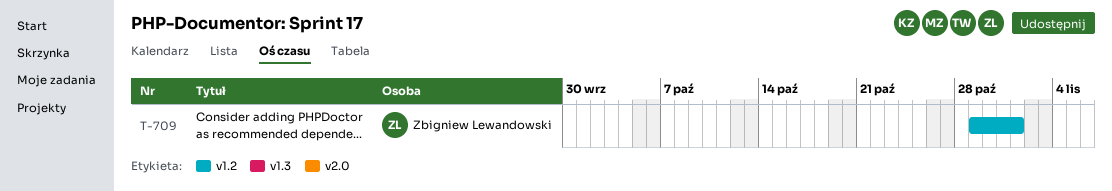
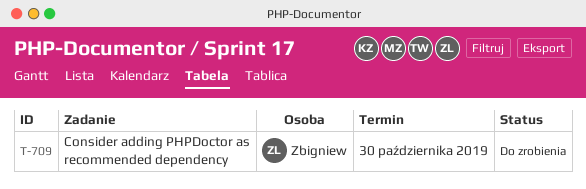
T-709, due: Nov 1 -> Oct 30

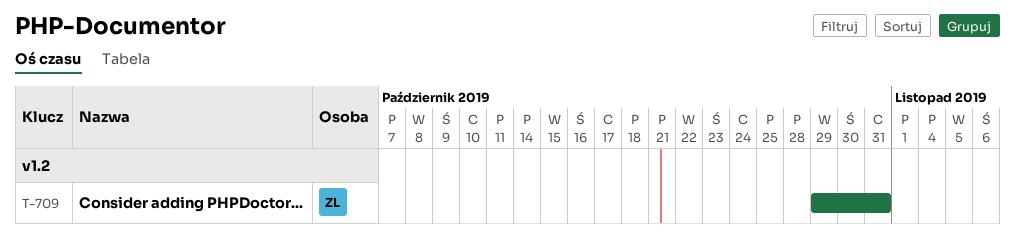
T-709, due: Oct 30 -> Oct 31

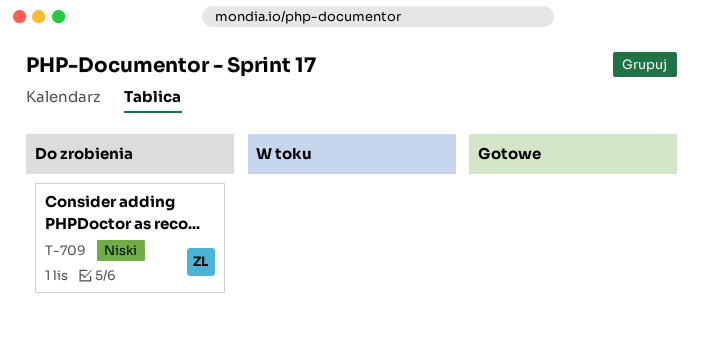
T-709, due: Oct 31 -> Nov 1

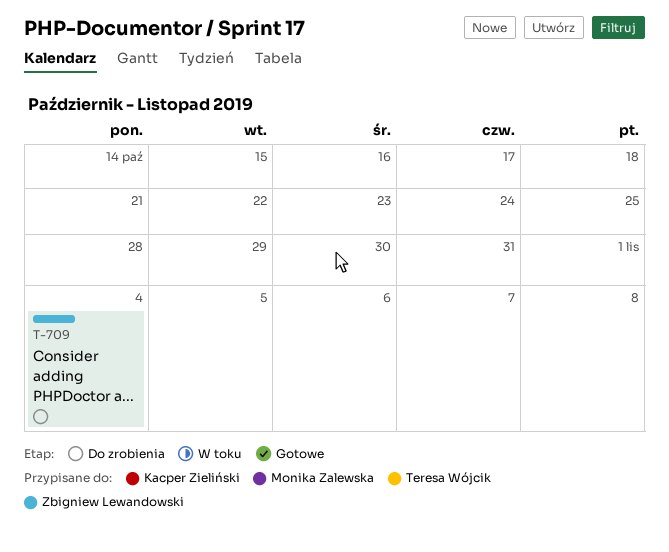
T-709, due: Nov 1 -> Nov 4

